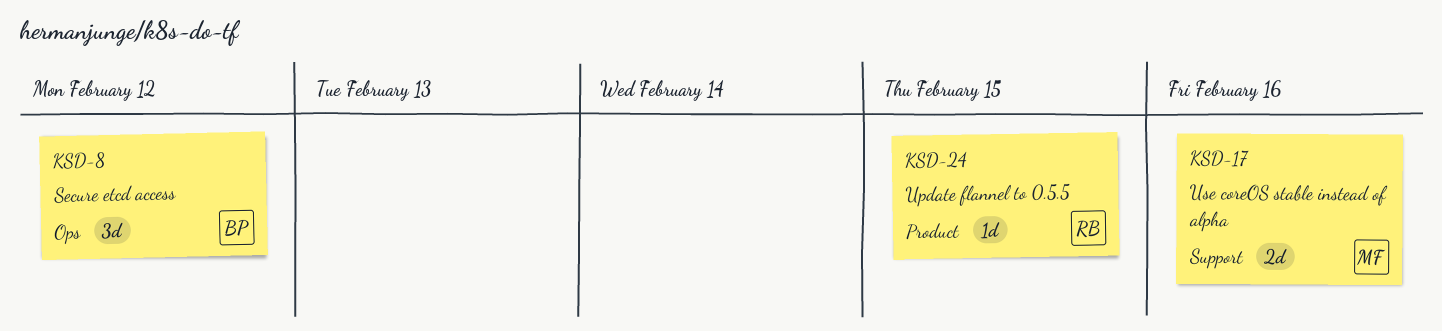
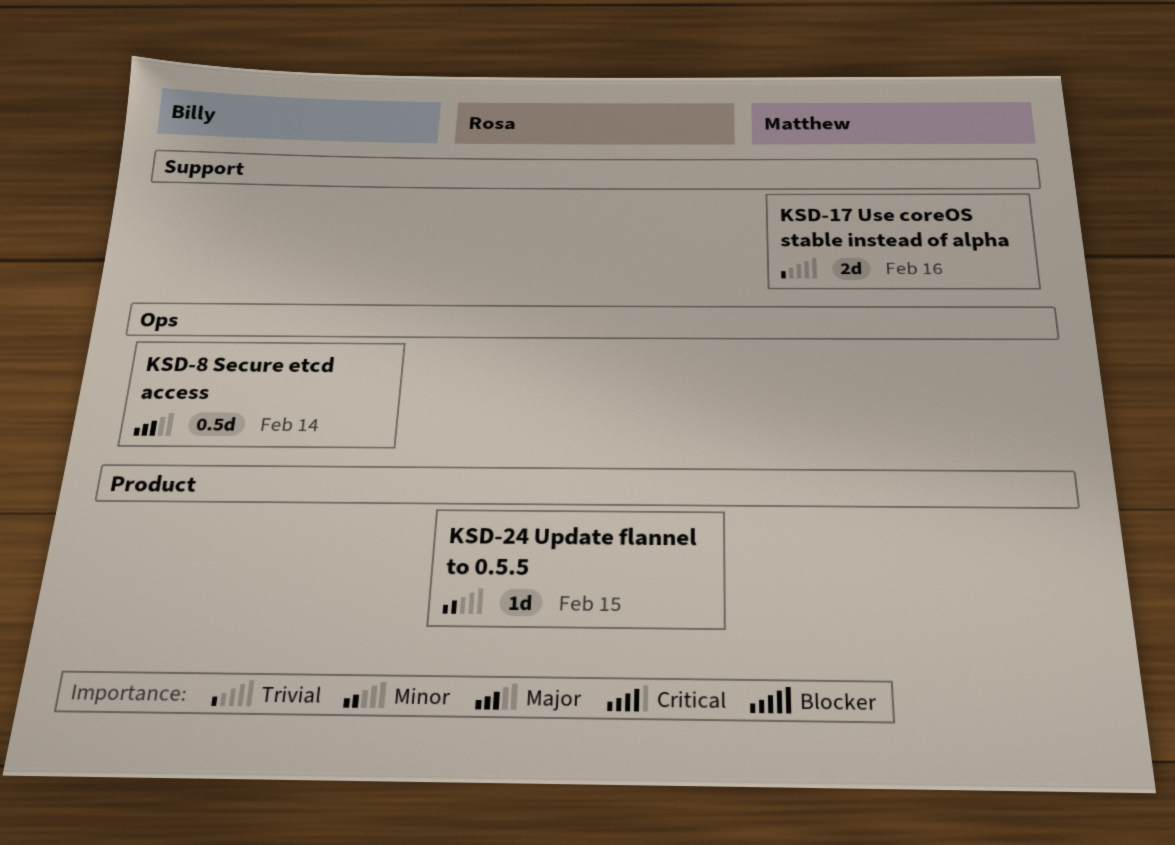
KSD-8, estimate: 3d -> 0.5d
KSD-8, due: Feb 12 -> Feb 14

